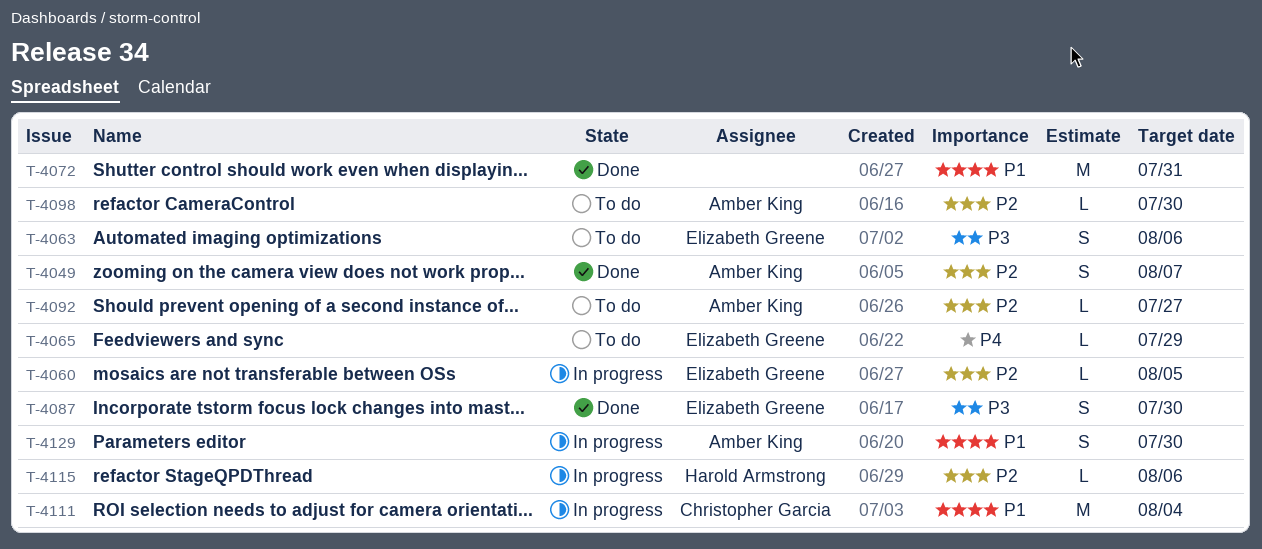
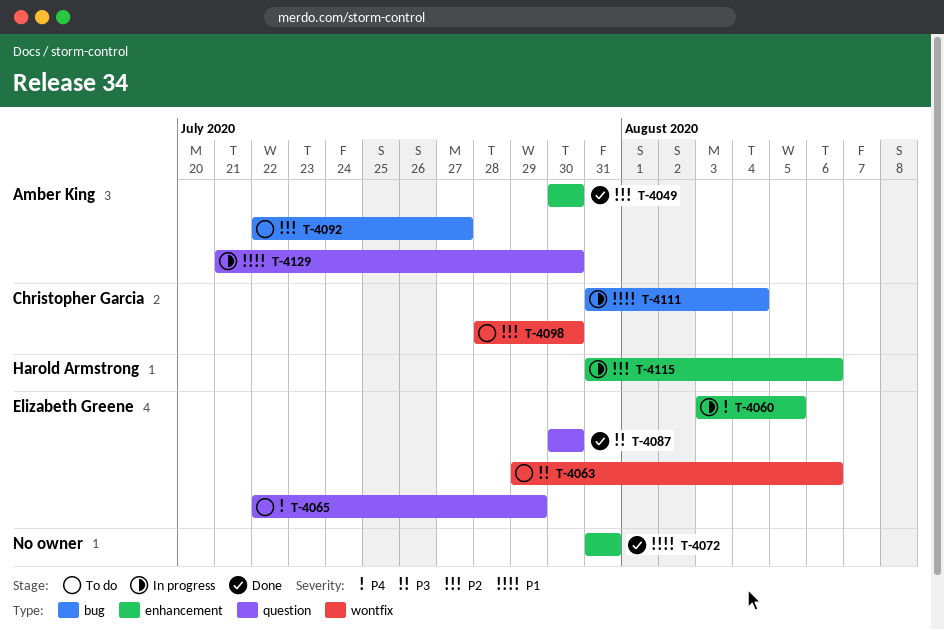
T-4049, due: Aug 7 -> Jul 30
T-4060, priority: P2 -> P4
T-4098, owner: Amber King -> Christopher Garcia

